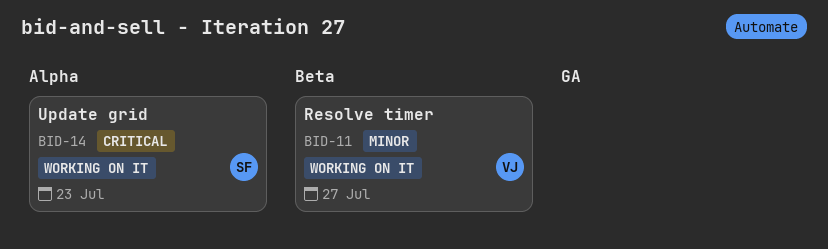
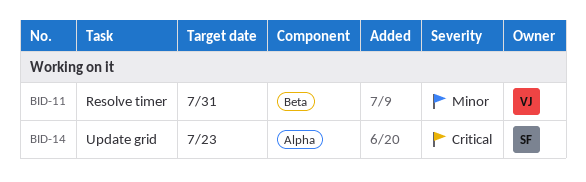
BID-11, due: Jul 27 -> Jul 31

